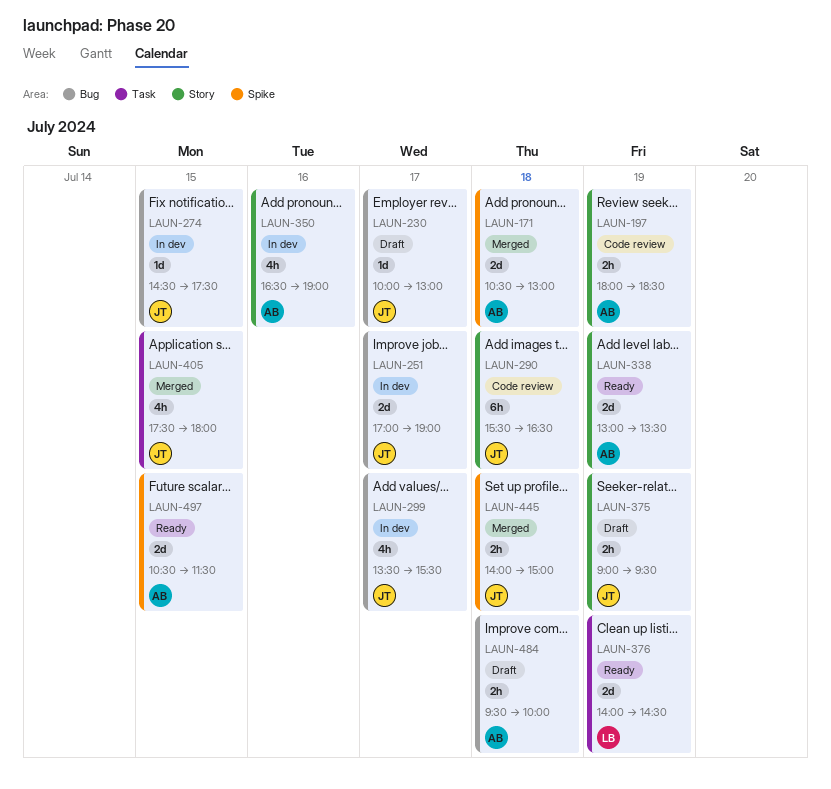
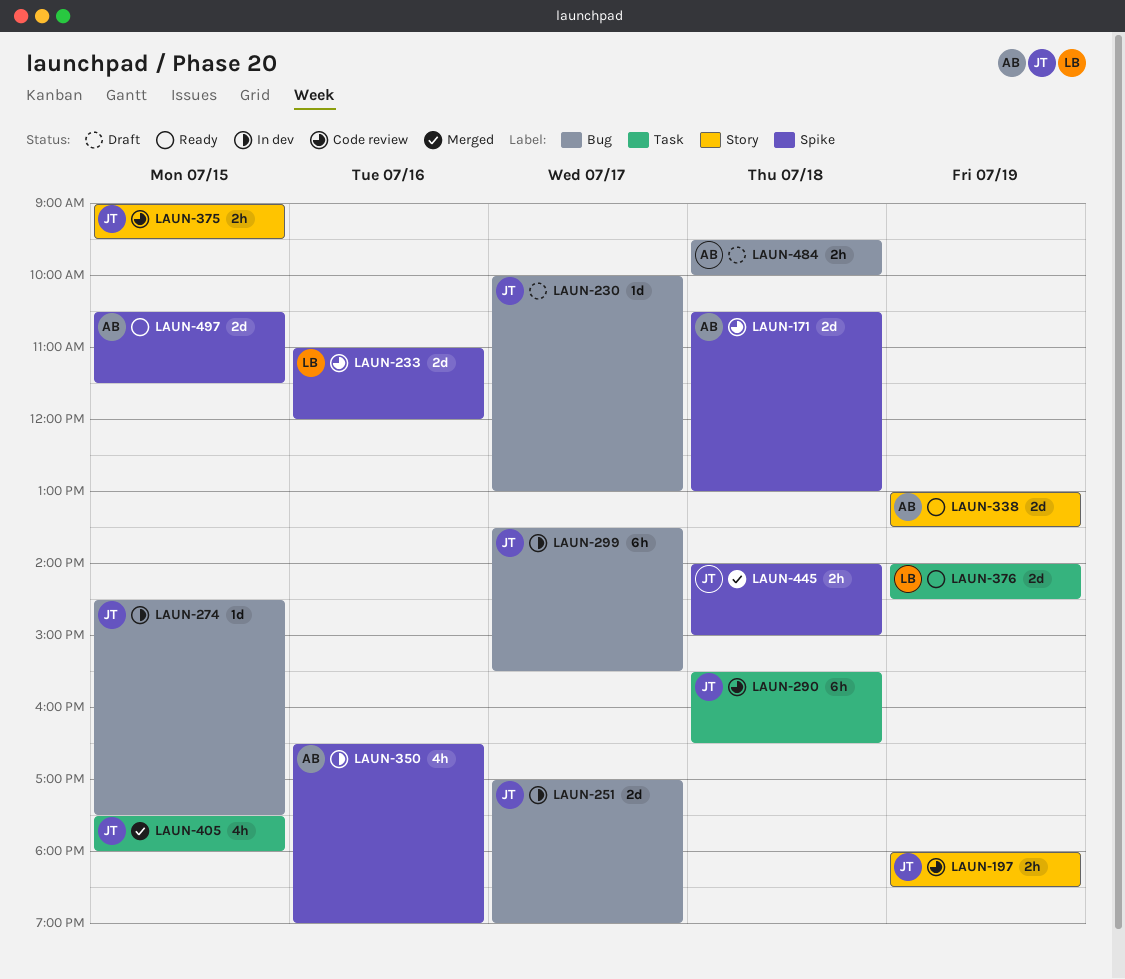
LAUN-171, status: Merged -> Code review
LAUN-197, owner: AB -> JT
LAUN-233: none -> present
LAUN-290, label: Story -> Task
LAUN-299, estimate: 4h -> 6h
LAUN-350, label: Story -> Spike
LAUN-375, status: Draft -> Code review
LAUN-375, day: Jul 19 -> Jul 15

